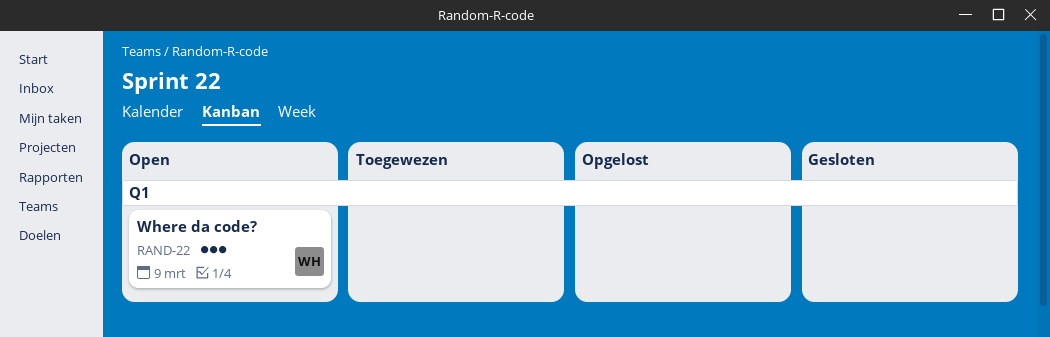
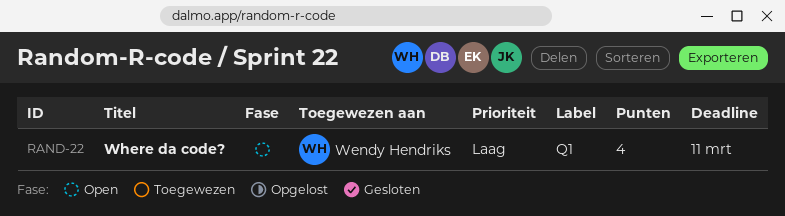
RAND-22, estimate: 3 -> 4
RAND-22, due: Mar 9 -> Mar 11

